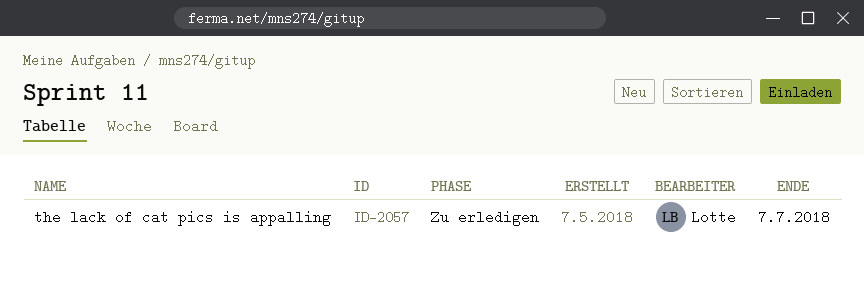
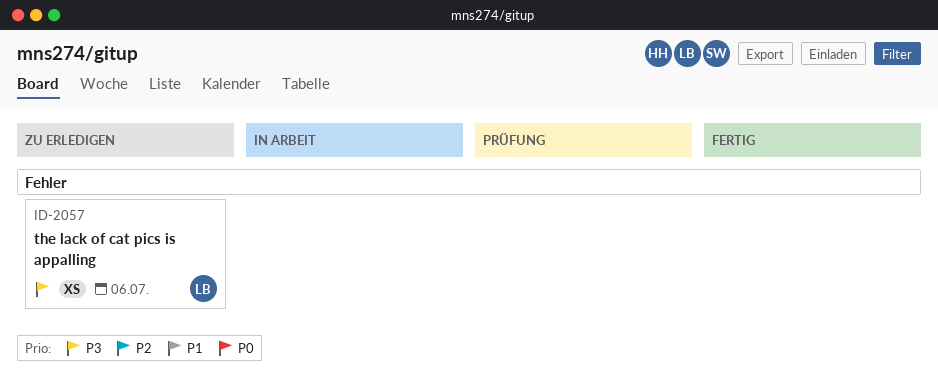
ID-2057, due: Jul 7 -> Jul 6

